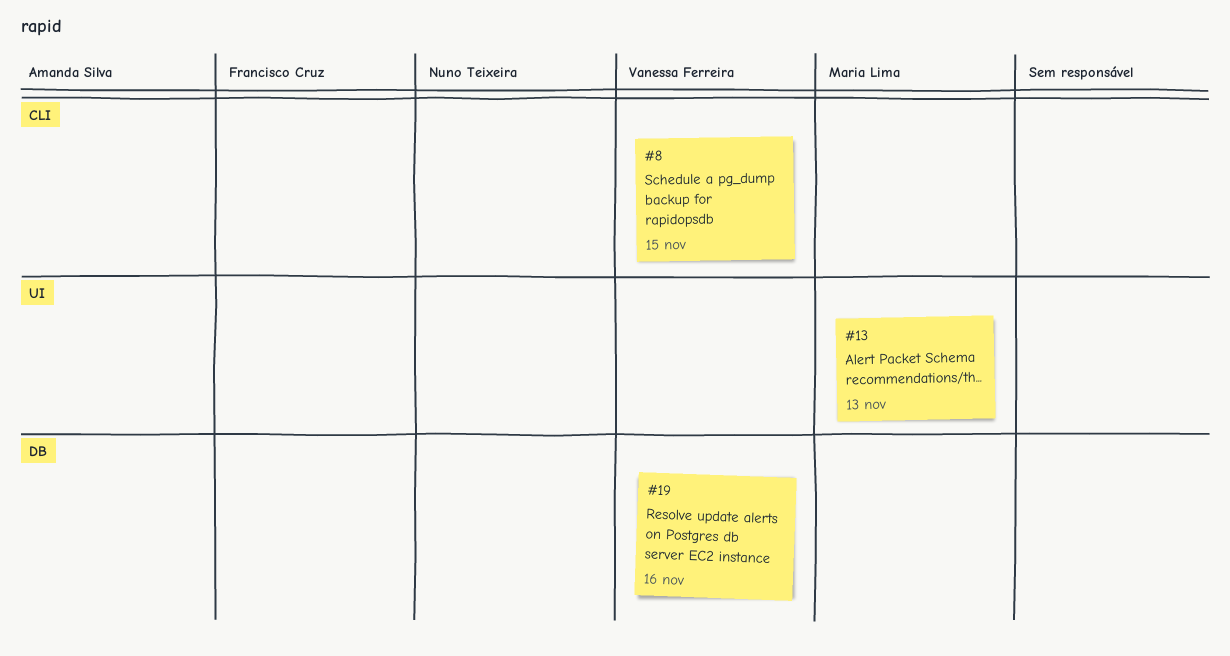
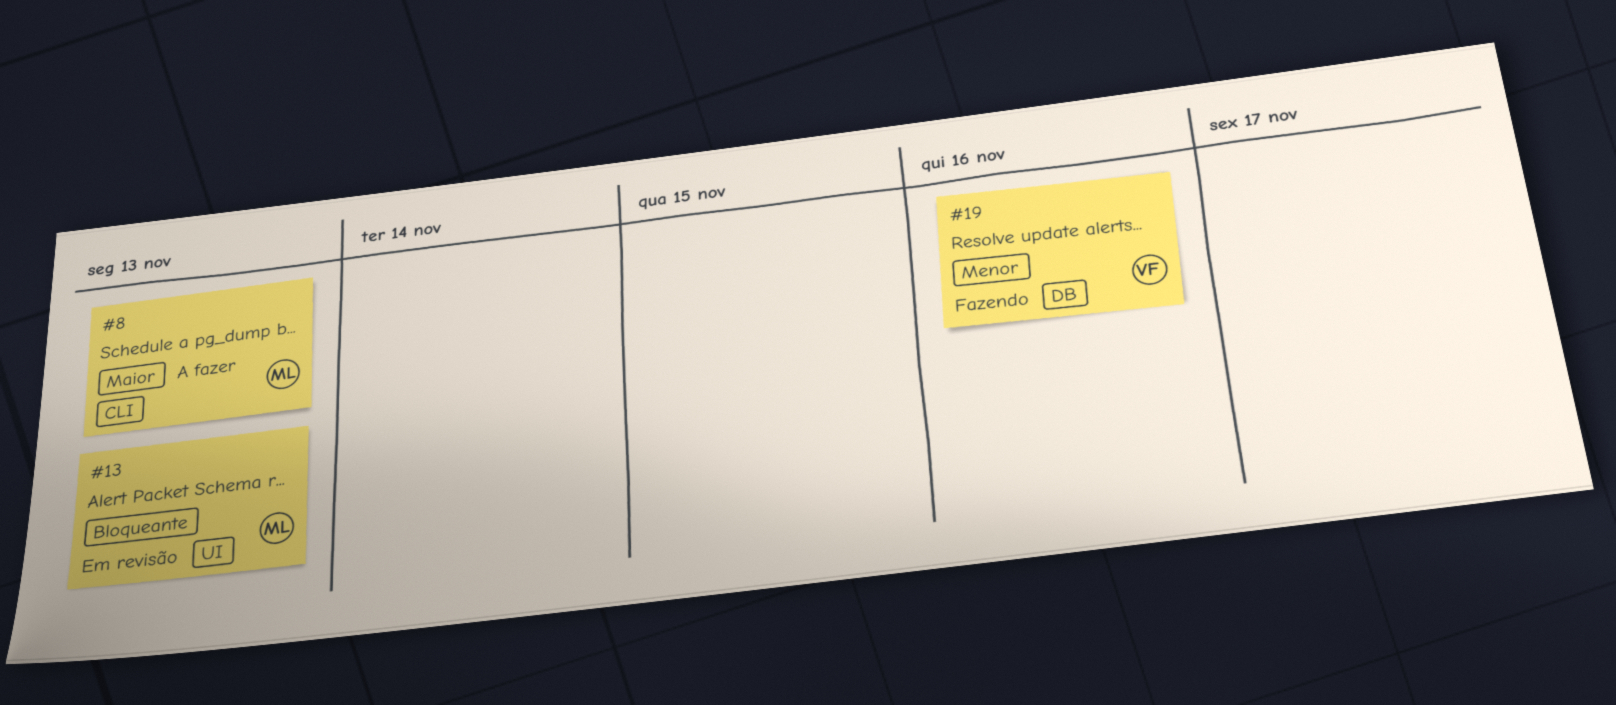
#8, owner: Vanessa Ferreira -> Maria Lima
#8, due: Nov 15 -> Nov 13

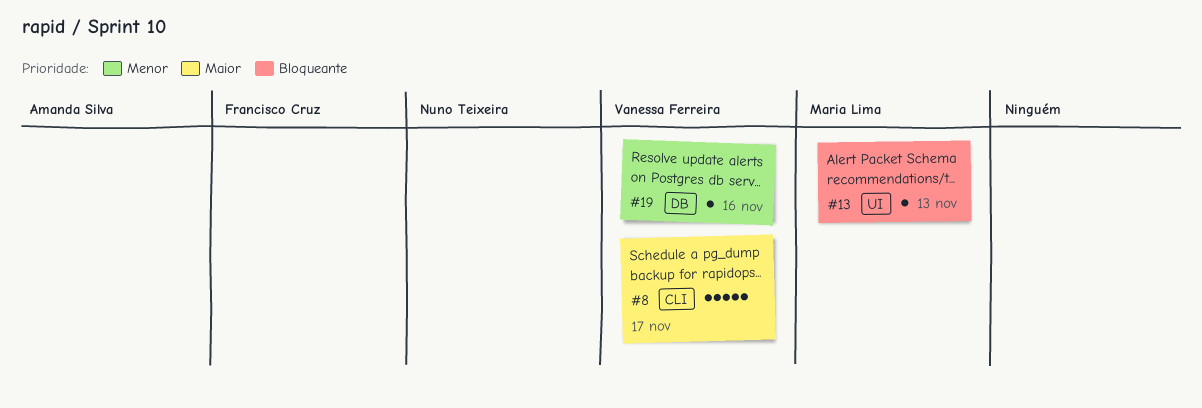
#8, owner: Maria Lima -> Vanessa Ferreira
#8, due: Nov 13 -> Nov 17

